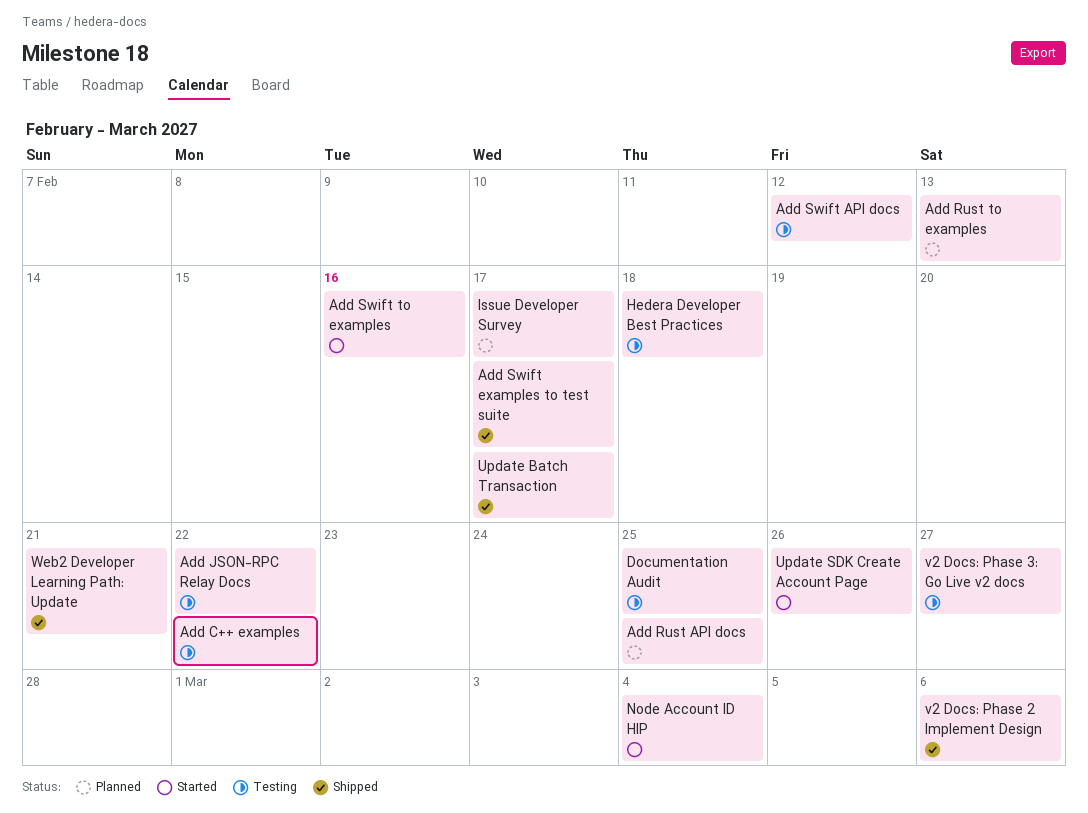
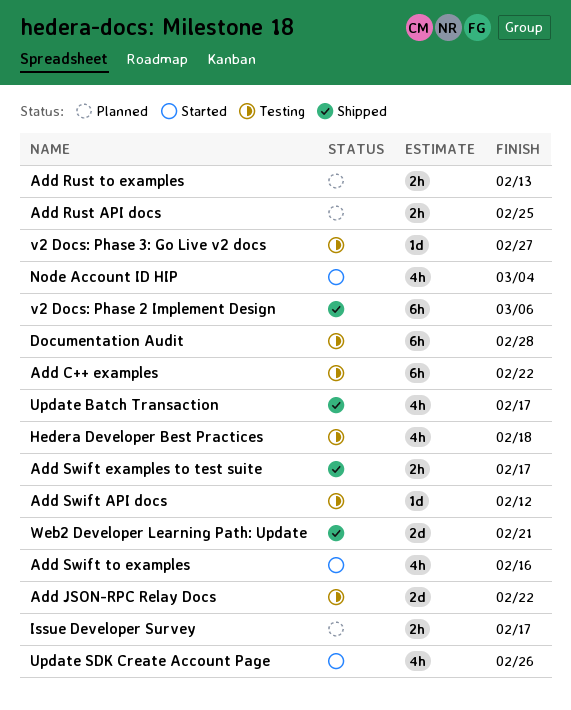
Documentation Audit, due: Feb 25 -> Feb 28

